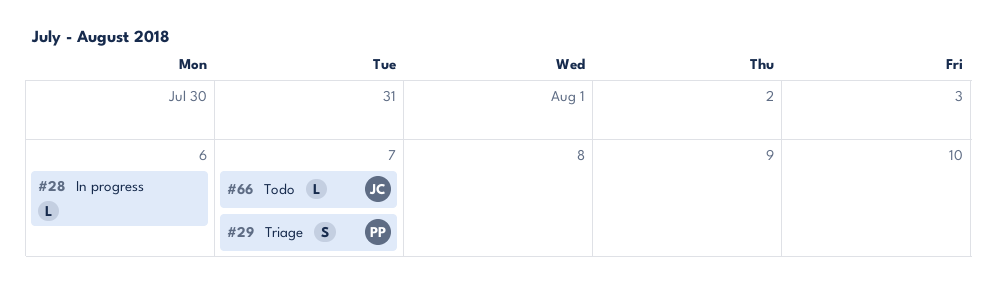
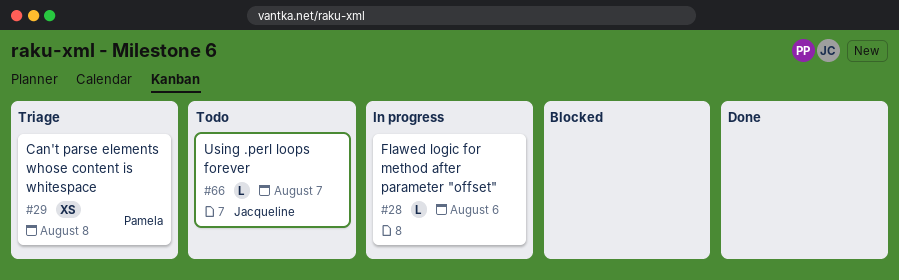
#29, estimate: S -> XS
#29, due: Aug 7 -> Aug 8

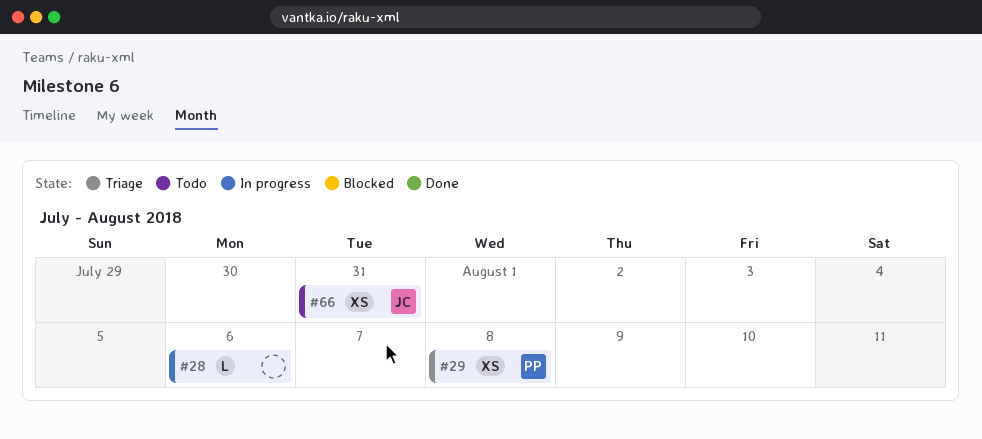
#66, estimate: L -> XS
#66, due: Aug 7 -> Jul 31

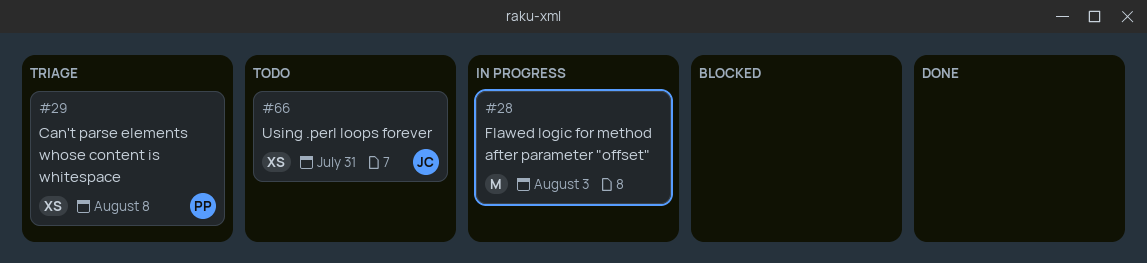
#28, estimate: L -> M
#28, due: Aug 6 -> Aug 3

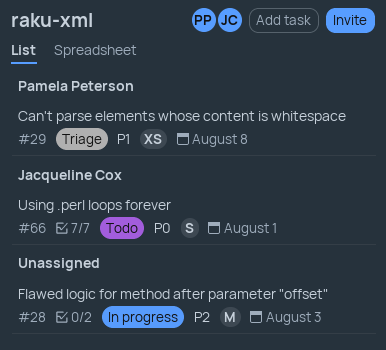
#66, estimate: XS -> S
#66, due: Jul 31 -> Aug 1

